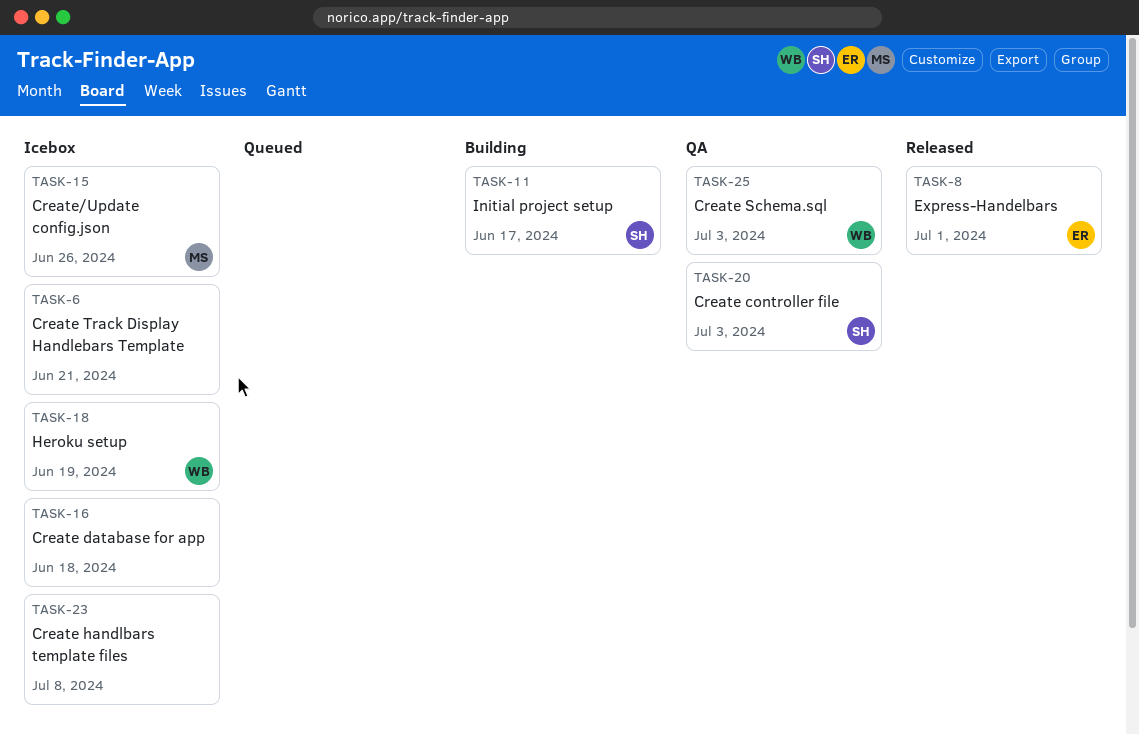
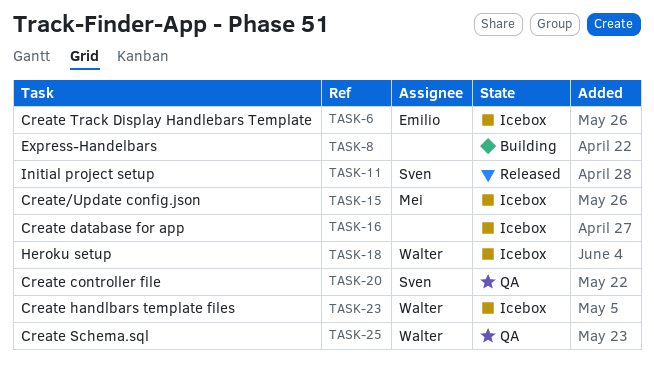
TASK-6, owner: none -> Emilio
TASK-8, status: Released -> Building
TASK-8, owner: Emilio -> none
TASK-11, status: Building -> Released
TASK-23, owner: none -> Walter

